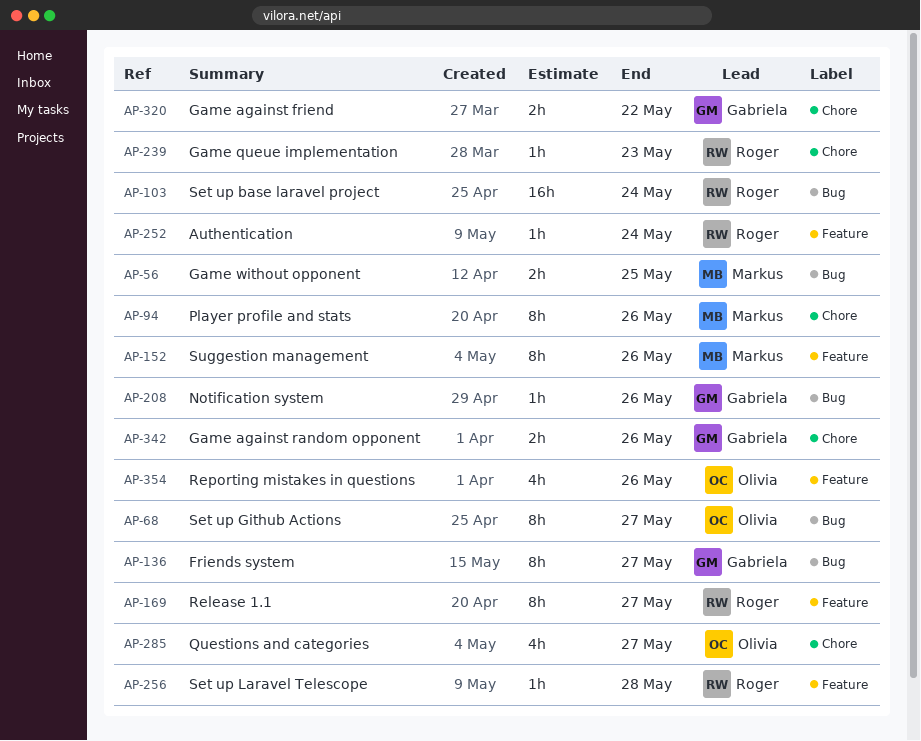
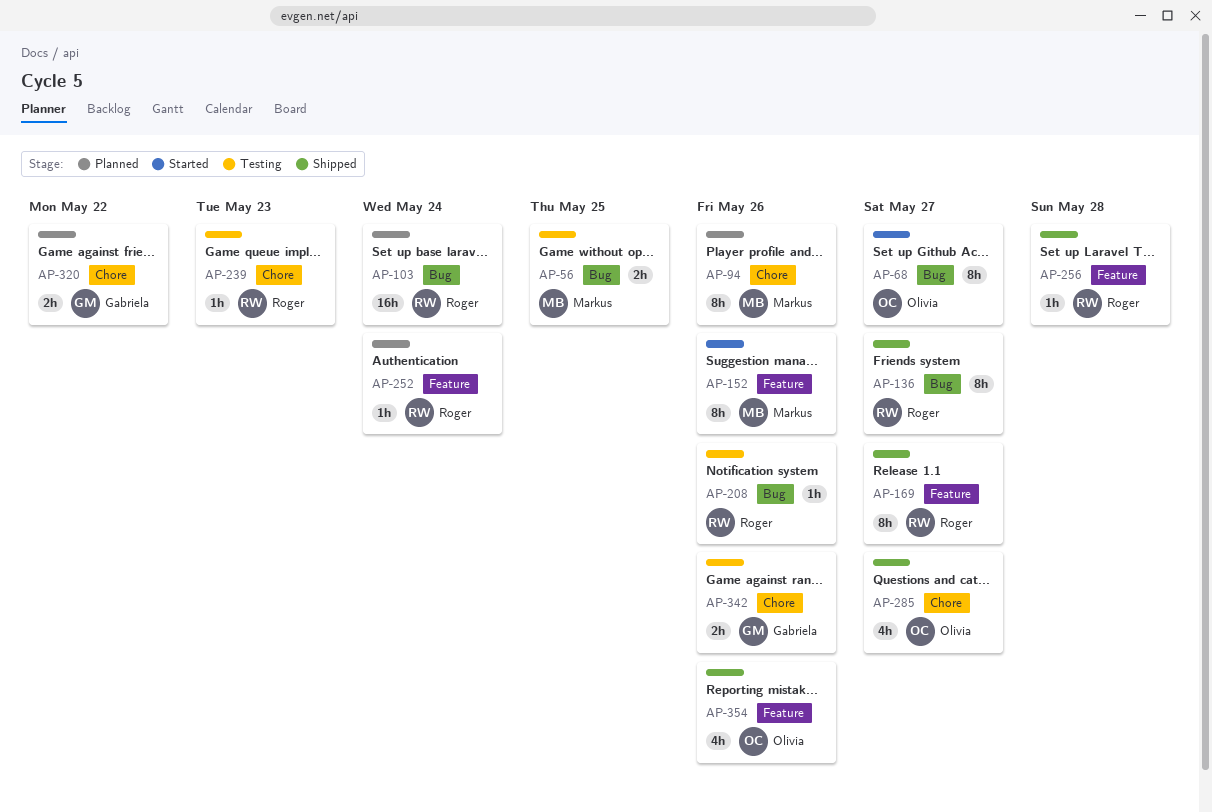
AP-136, owner: Gabriela -> Roger
AP-208, owner: Gabriela -> Roger

